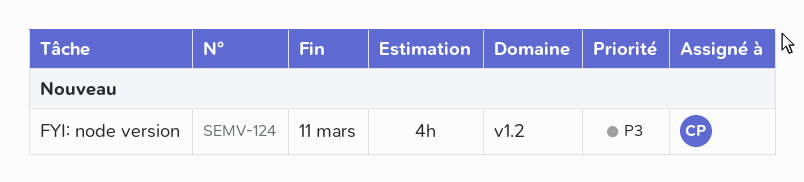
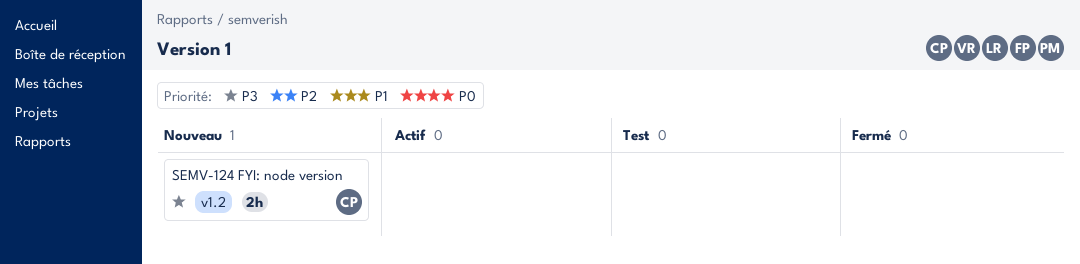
SEMV-124, estimate: 4h -> 2h

